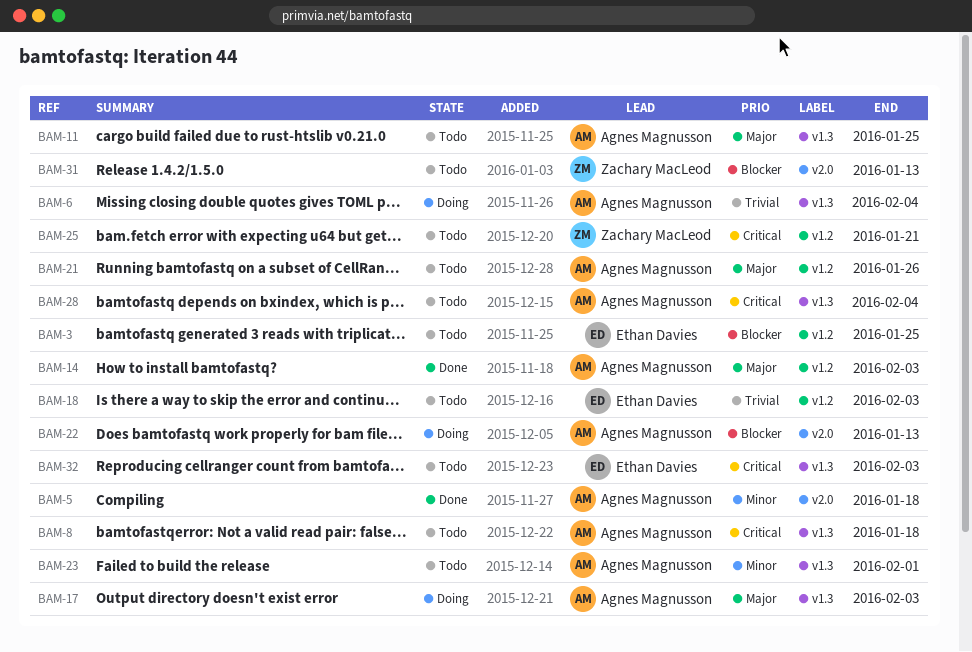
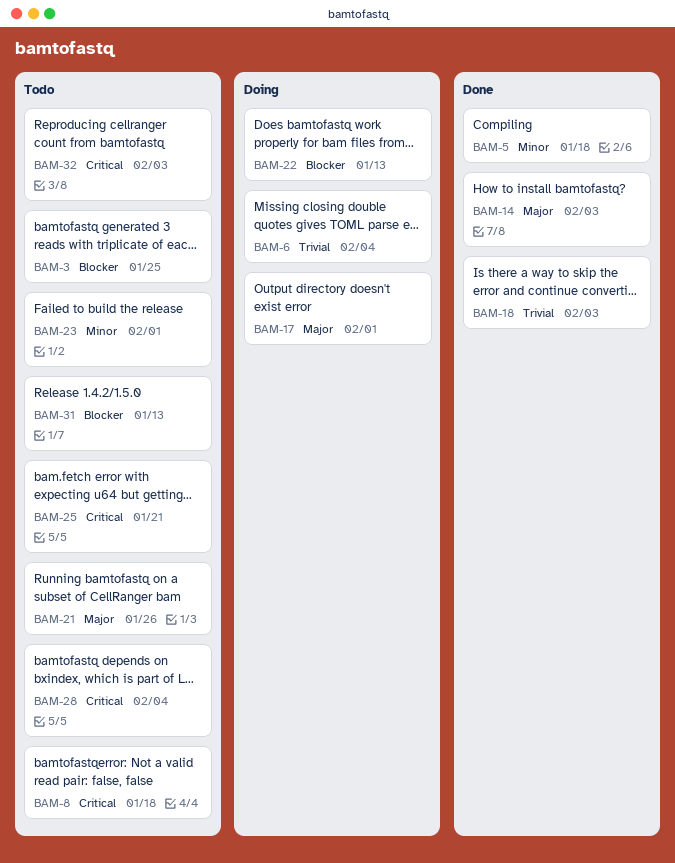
BAM-11: present -> none
BAM-17, due: Feb 3 -> Feb 1
BAM-18, status: Todo -> Done

